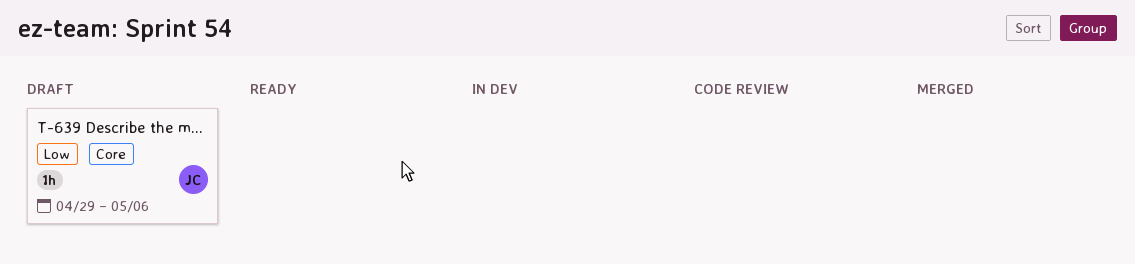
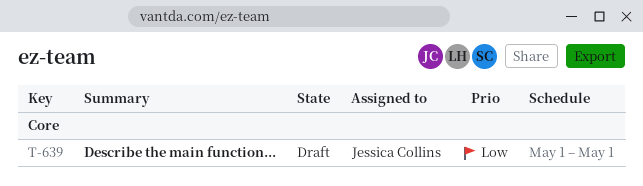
T-639, start: Apr 29 -> May 1
T-639, due: May 6 -> May 1

